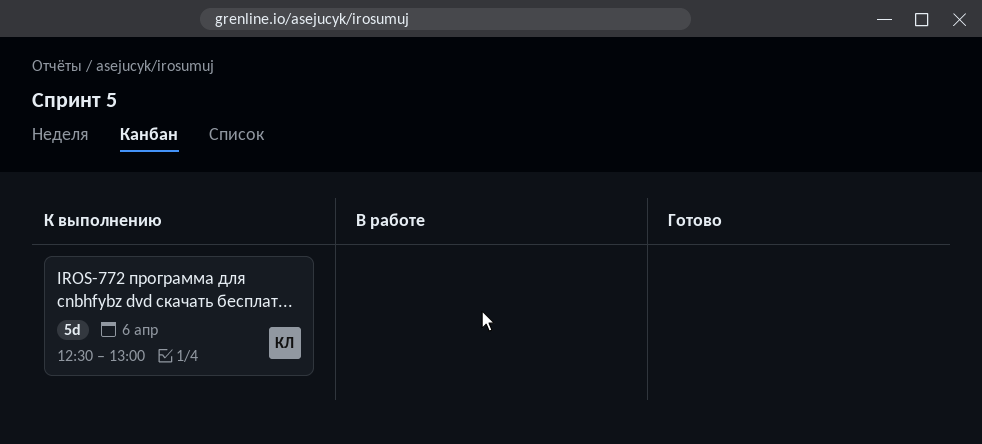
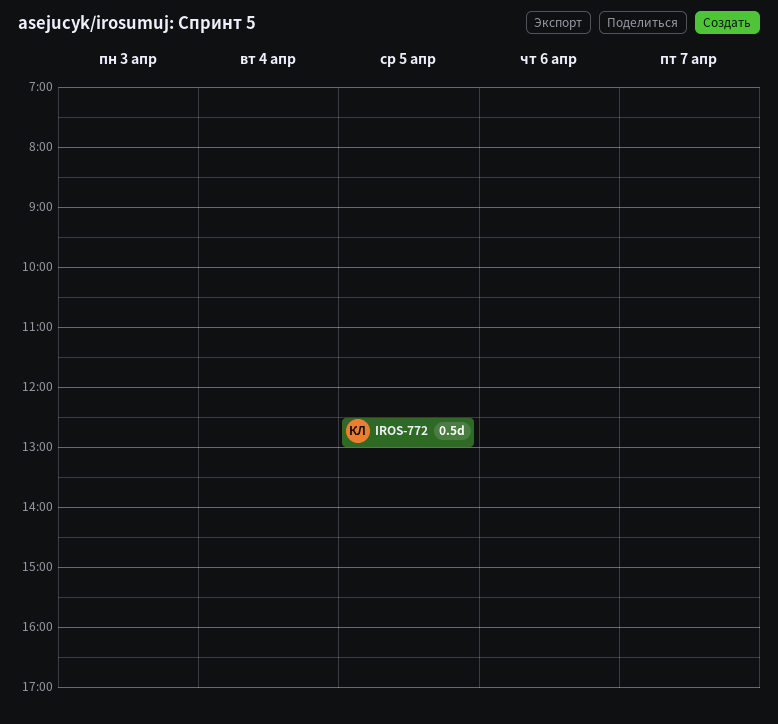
IROS-772, estimate: 5d -> 0.5d
IROS-772, day: Apr 6 -> Apr 5

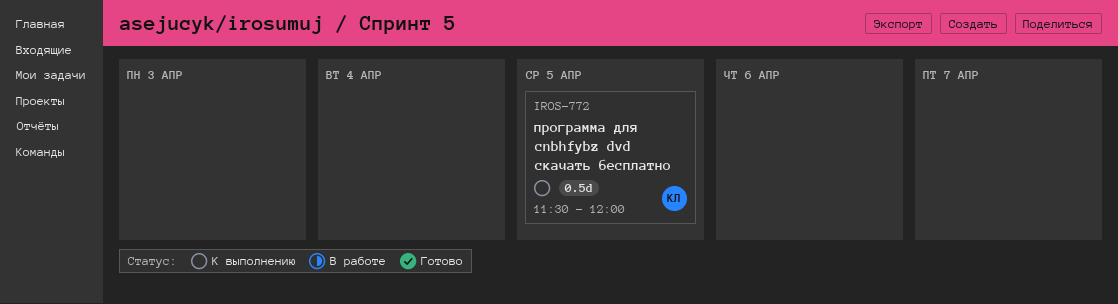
IROS-772, begins: 12:30 -> 11:30
IROS-772, ends: 13:00 -> 12:00

